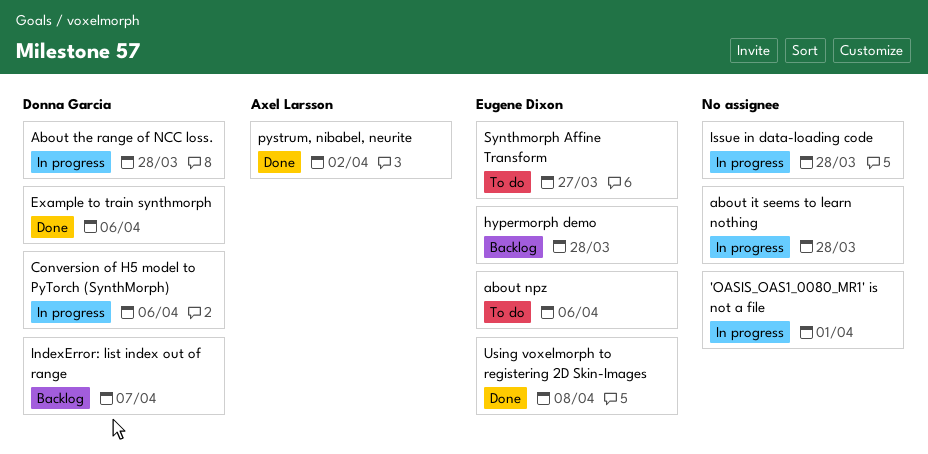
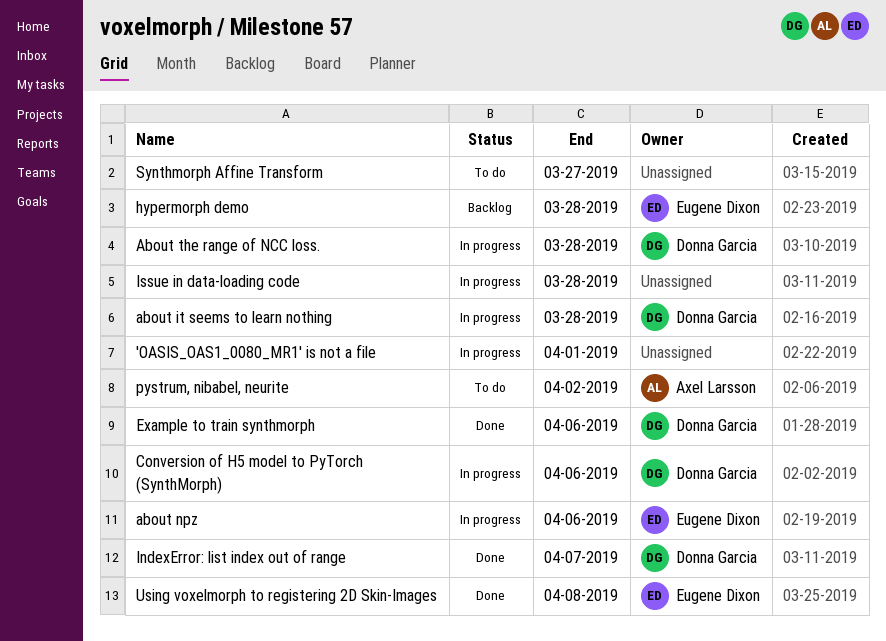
about it seems to learn nothing, owner: none -> Donna Garcia
about npz, status: To do -> In progress
IndexError: list index out of range, status: Backlog -> Done
pystrum, nibabel, neurite, status: Done -> To do
Synthmorph Affine Transform, owner: Eugene Dixon -> none

